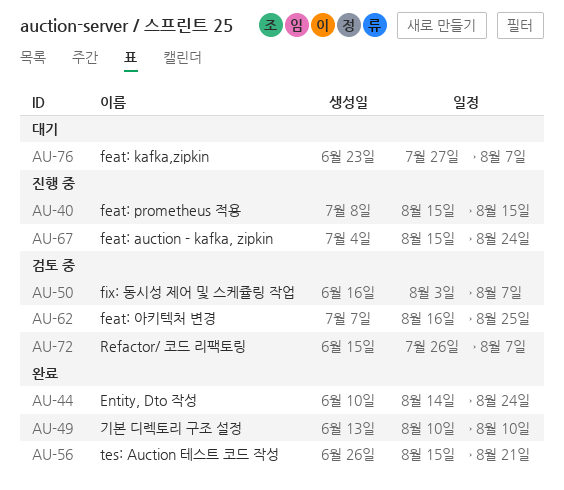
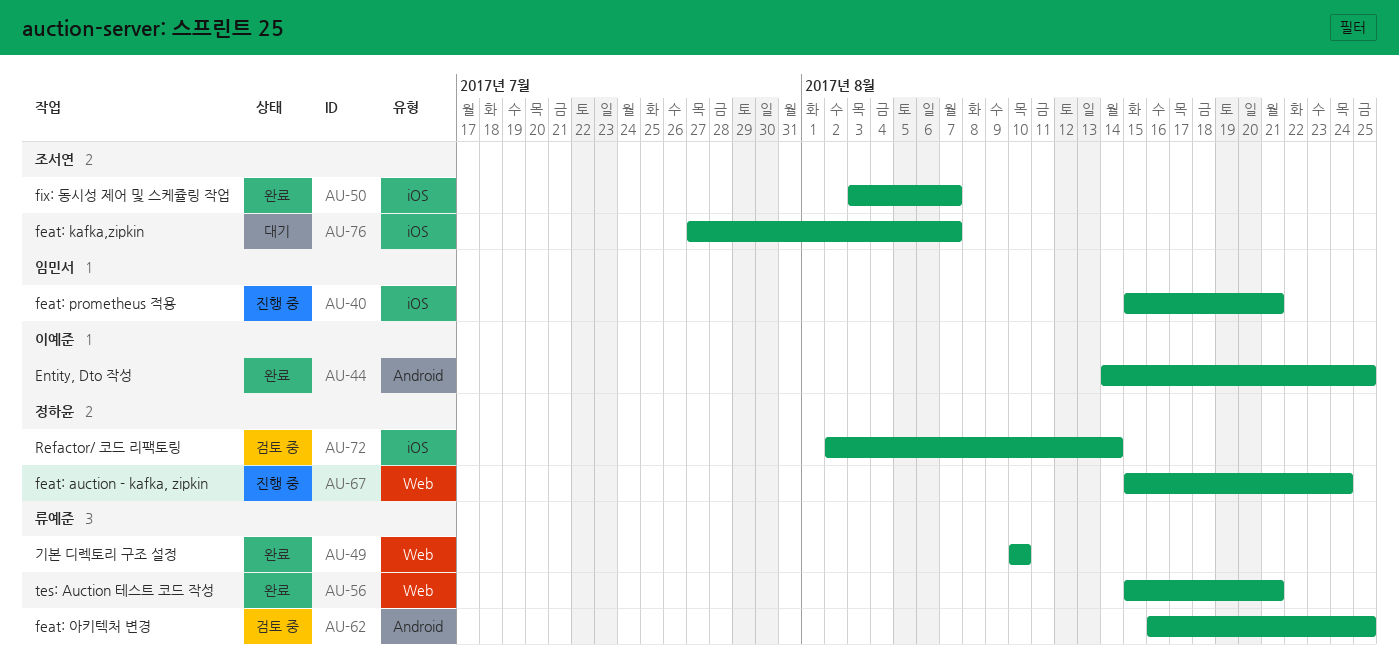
AU-40, due: Aug 15 -> Aug 21
AU-44, due: Aug 24 -> Aug 25
AU-50, status: 검토 중 -> 완료
AU-72, start: Jul 26 -> Aug 2
AU-72, due: Aug 7 -> Aug 14

